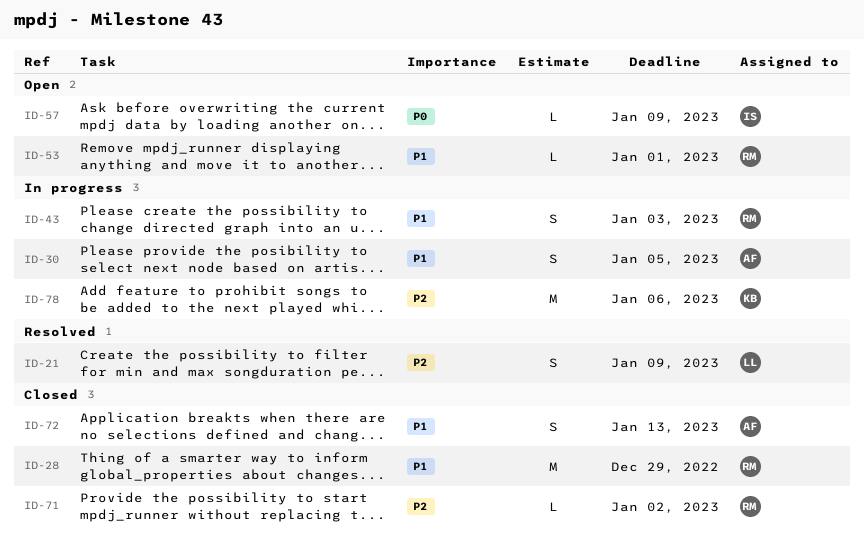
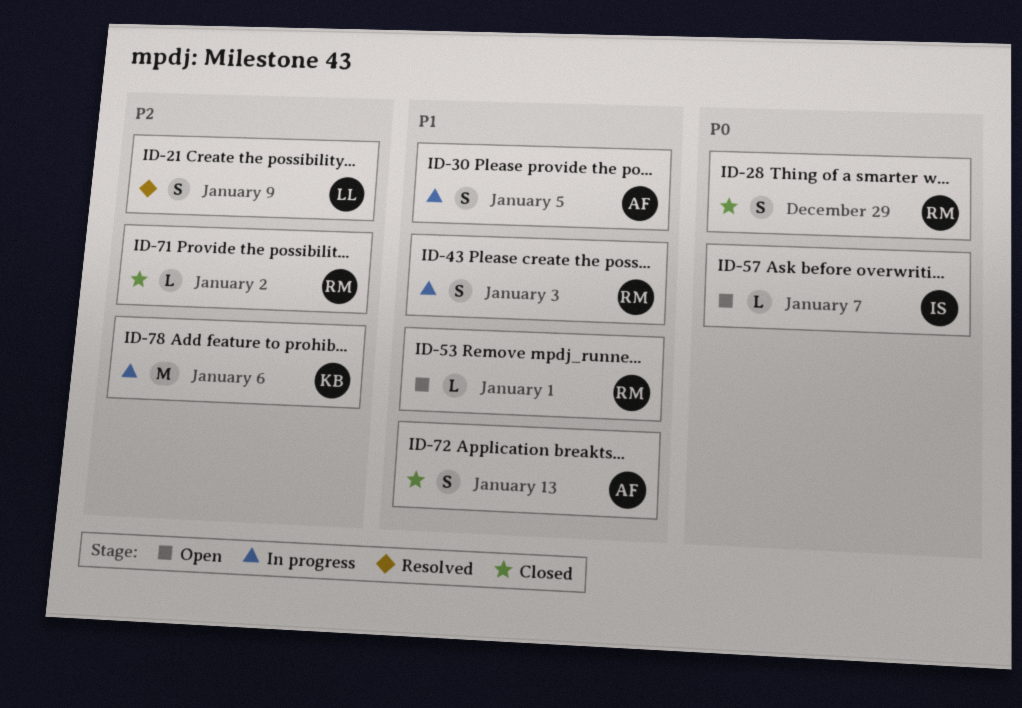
ID-28, priority: P1 -> P0
ID-28, estimate: M -> S
ID-57, due: Jan 9 -> Jan 7

